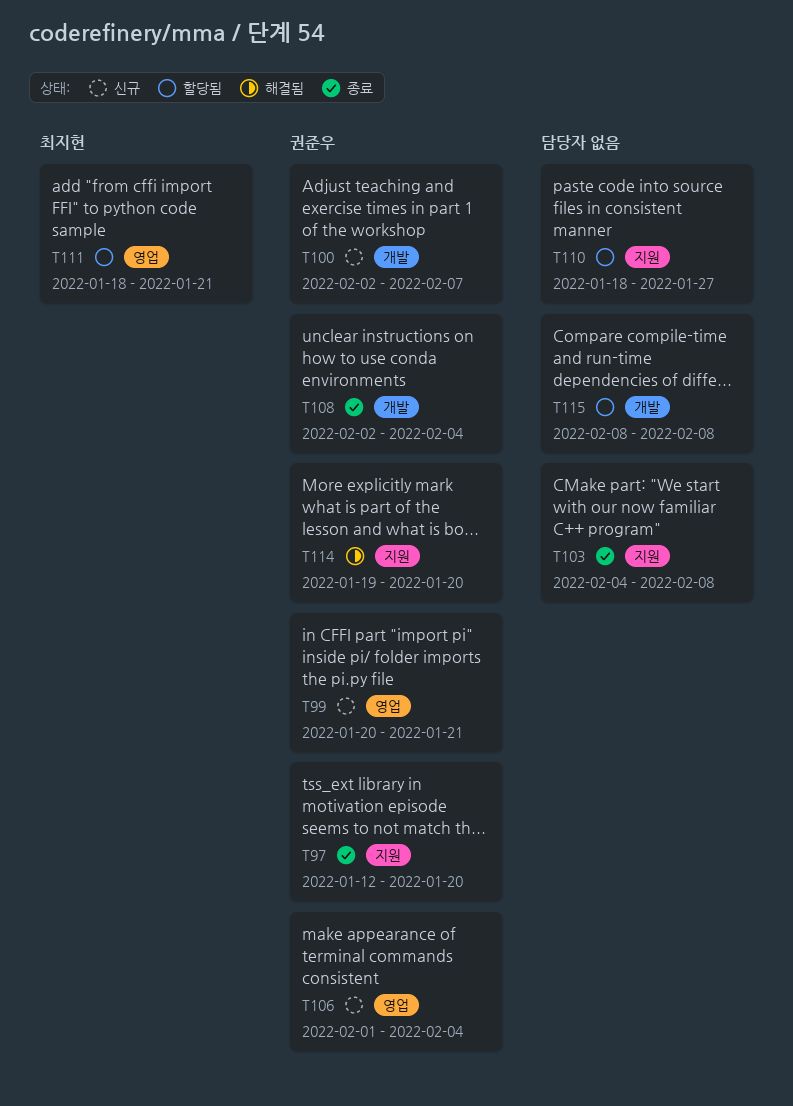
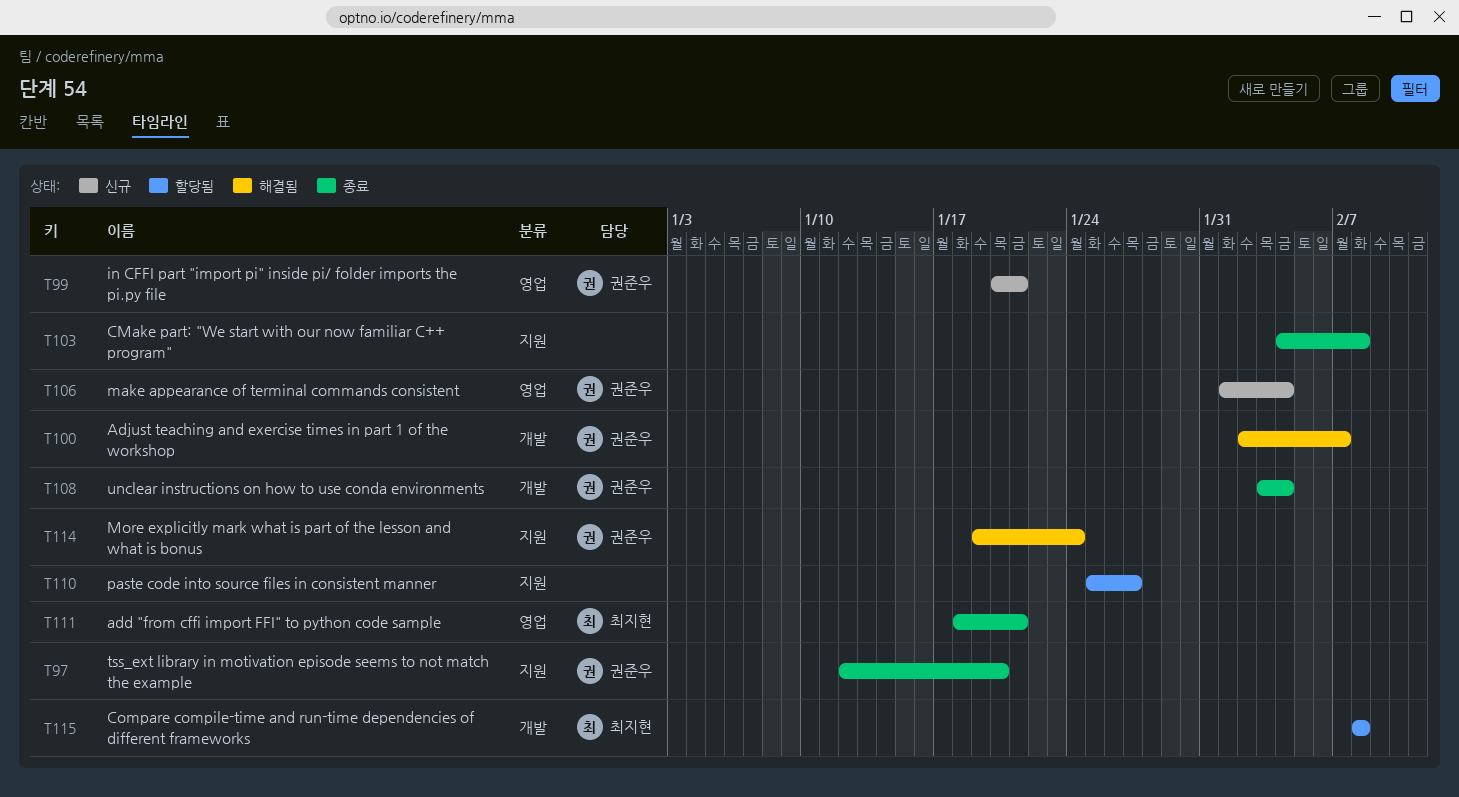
T100, status: 신규 -> 해결됨
T108, start: Feb 2 -> Feb 3
T110, start: Jan 18 -> Jan 25
T111, status: 할당됨 -> 종료
T114, due: Jan 20 -> Jan 24
T115, owner: none -> 최지현

